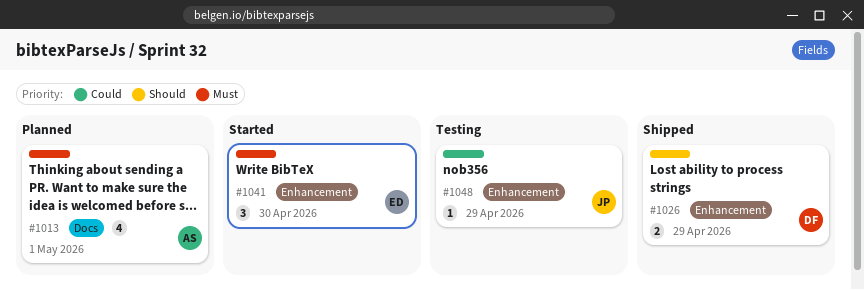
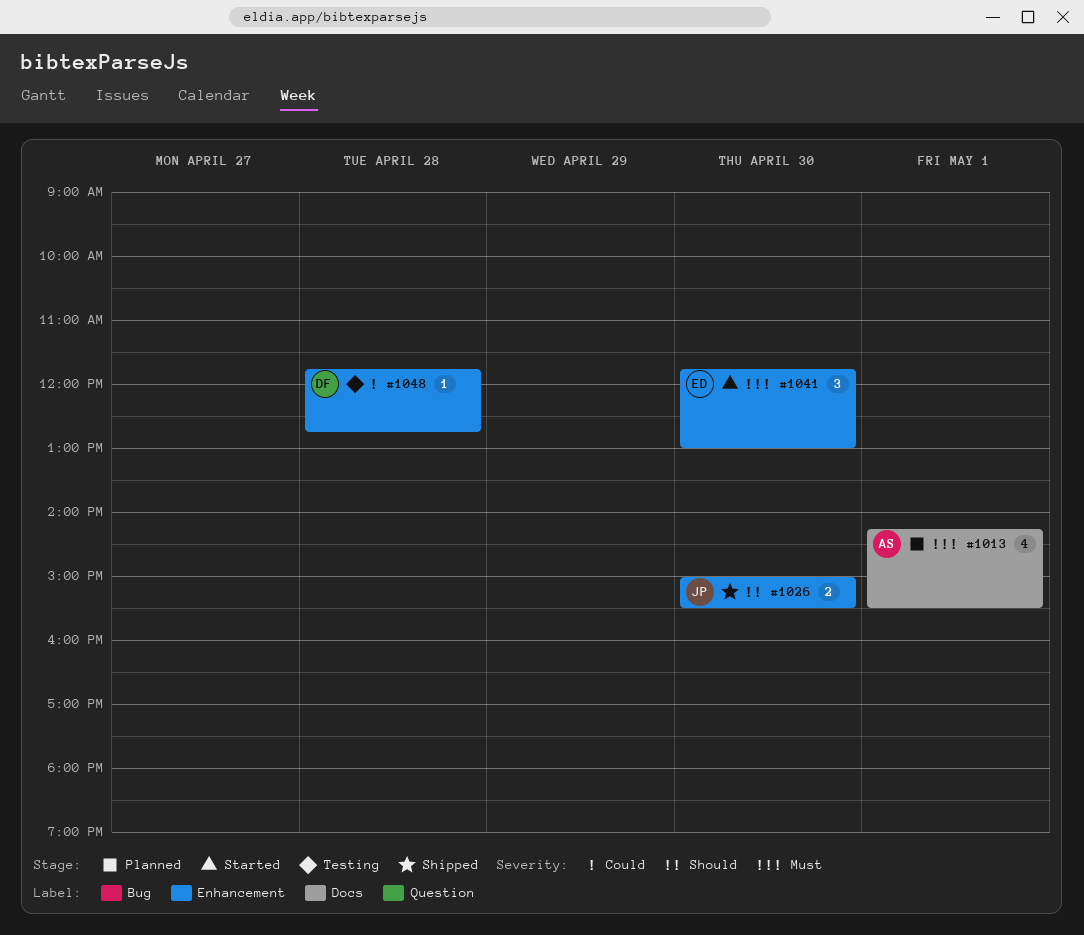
#1026, owner: DF -> JP
#1026, day: Apr 29 -> Apr 30
#1048, owner: JP -> DF
#1048, day: Apr 29 -> Apr 28

